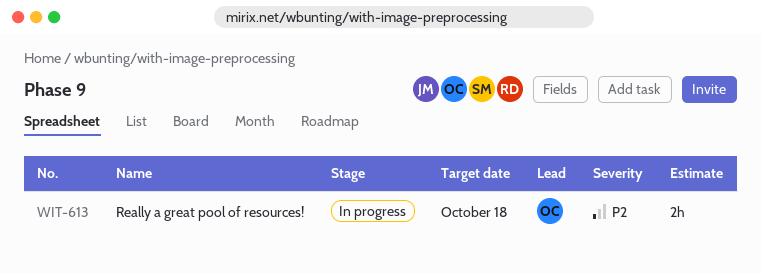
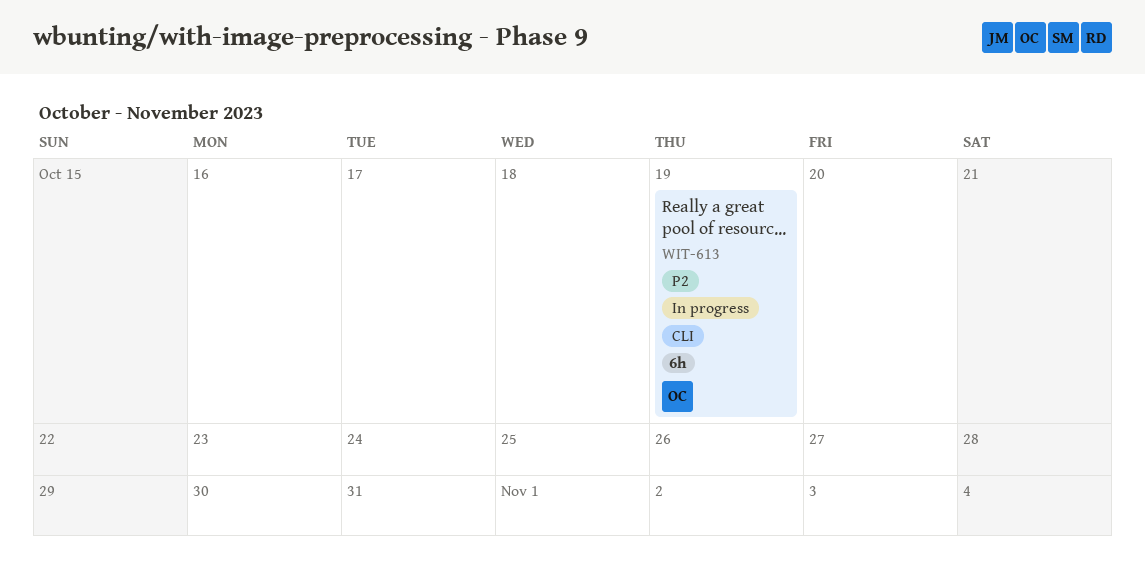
WIT-613, estimate: 2h -> 6h
WIT-613, due: Oct 18 -> Oct 19

